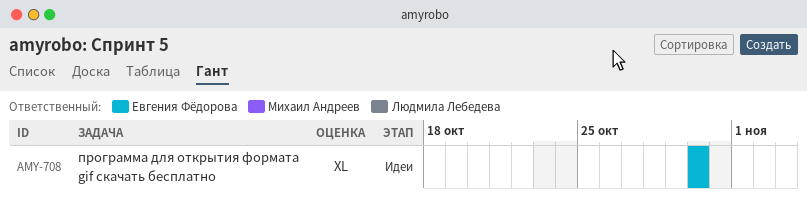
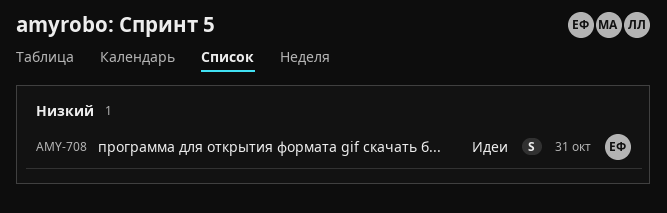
AMY-708, estimate: XL -> S
AMY-708, due: Oct 30 -> Oct 31

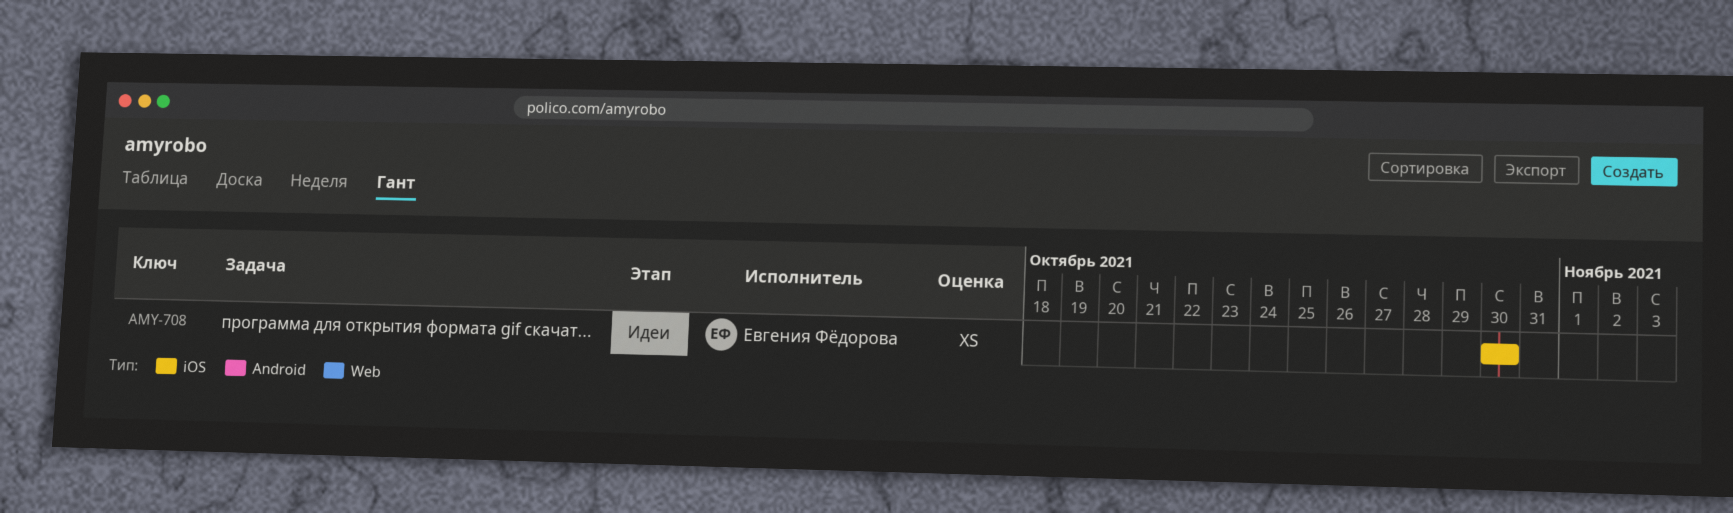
AMY-708, estimate: S -> XS
AMY-708, due: Oct 31 -> Oct 30

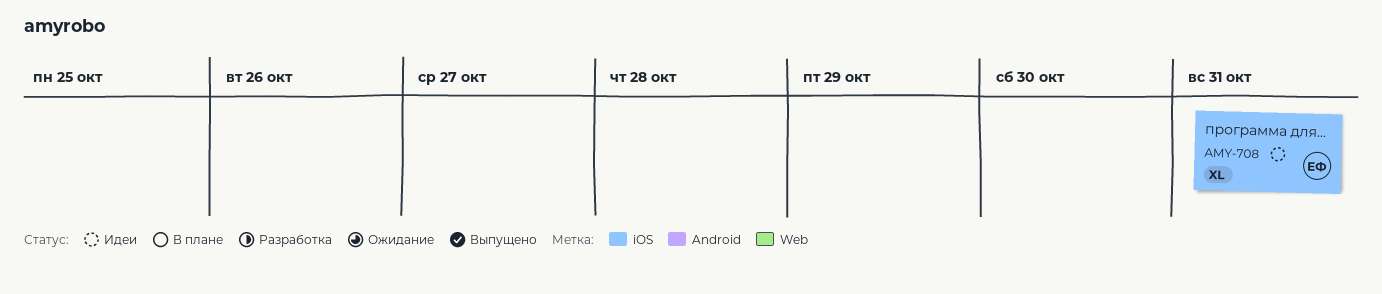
AMY-708, estimate: XS -> XL
AMY-708, due: Oct 30 -> Oct 31

